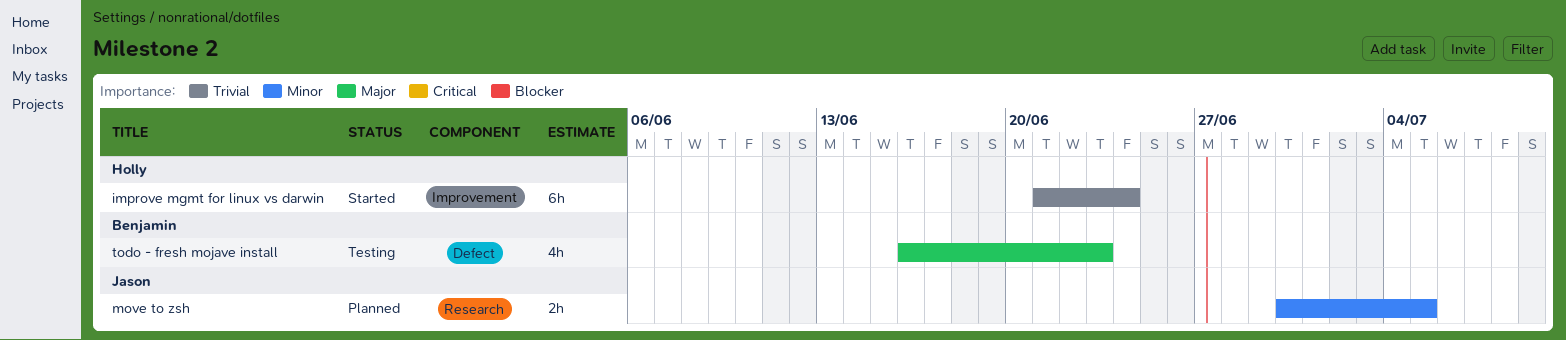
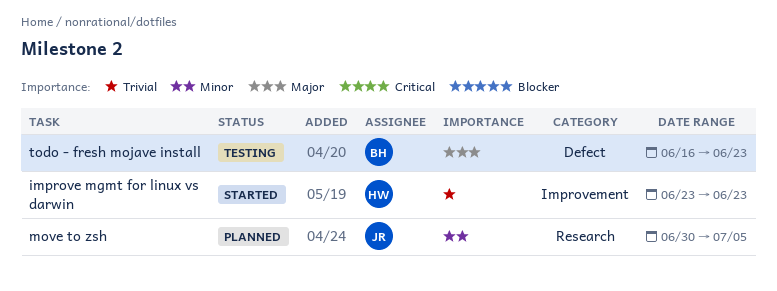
improve mgmt for linux vs darwin, start: Jun 21 -> Jun 23
improve mgmt for linux vs darwin, due: Jun 24 -> Jun 23

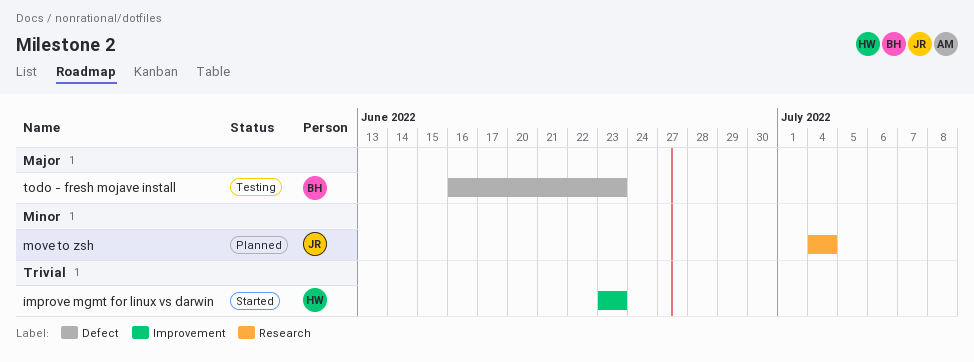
move to zsh, start: Jun 30 -> Jul 4
move to zsh, due: Jul 5 -> Jul 4

